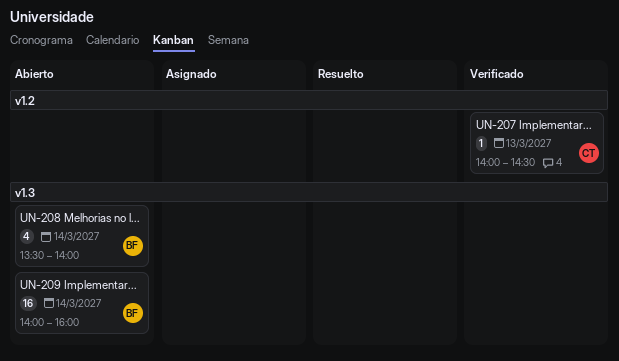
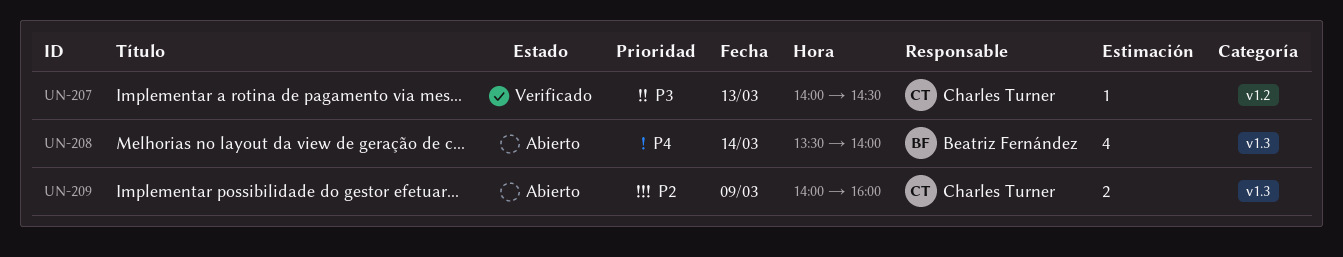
UN-209, owner: Beatriz Fernández -> Charles Turner
UN-209, estimate: 16 -> 2
UN-209, day: Mar 14 -> Mar 9

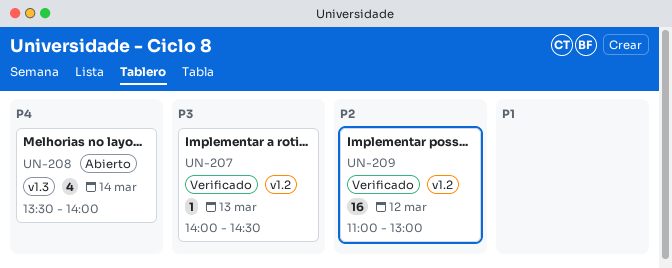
UN-209, status: Abierto -> Verificado
UN-209, label: v1.3 -> v1.2
UN-209, estimate: 2 -> 16
UN-209, day: Mar 9 -> Mar 12
UN-209, begins: 14:00 -> 11:00
UN-209, ends: 16:00 -> 13:00

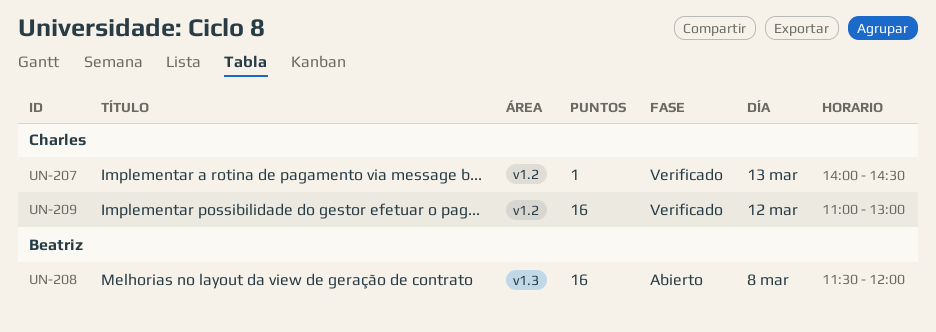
UN-208, estimate: 4 -> 16
UN-208, day: Mar 14 -> Mar 8
UN-208, begins: 13:30 -> 11:30
UN-208, ends: 14:00 -> 12:00

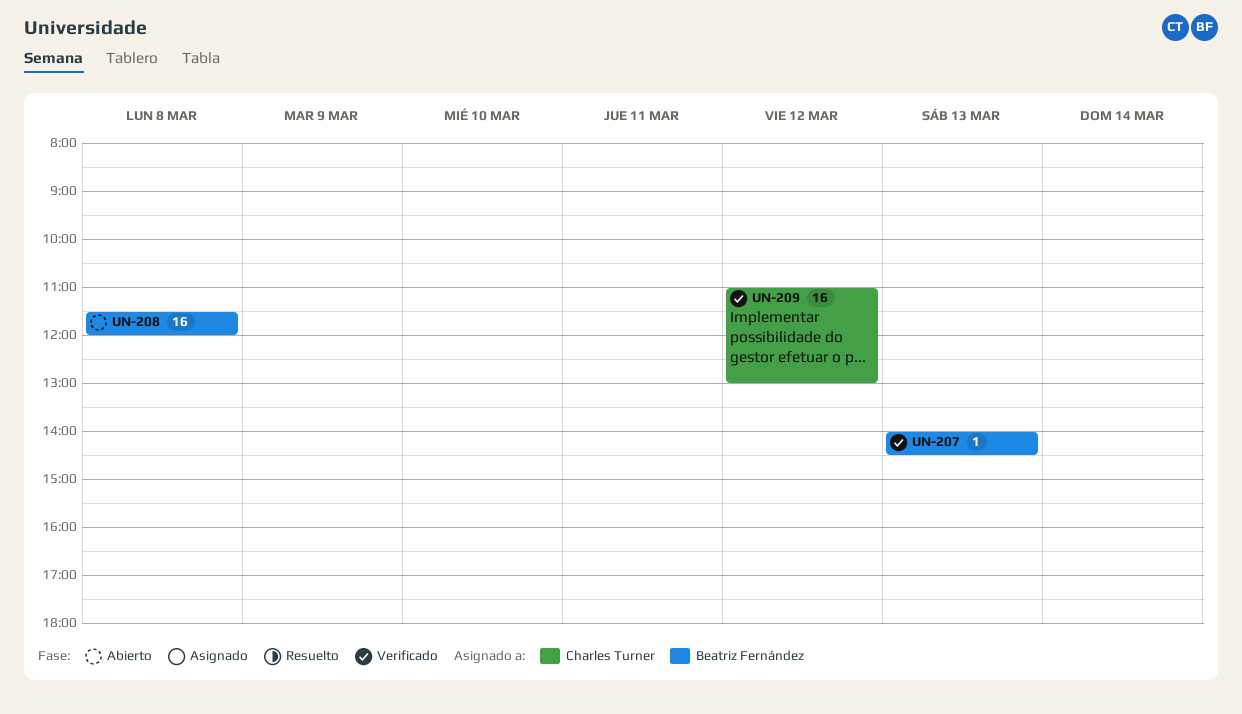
UN-207, owner: Charles Turner -> Beatriz Fernández

